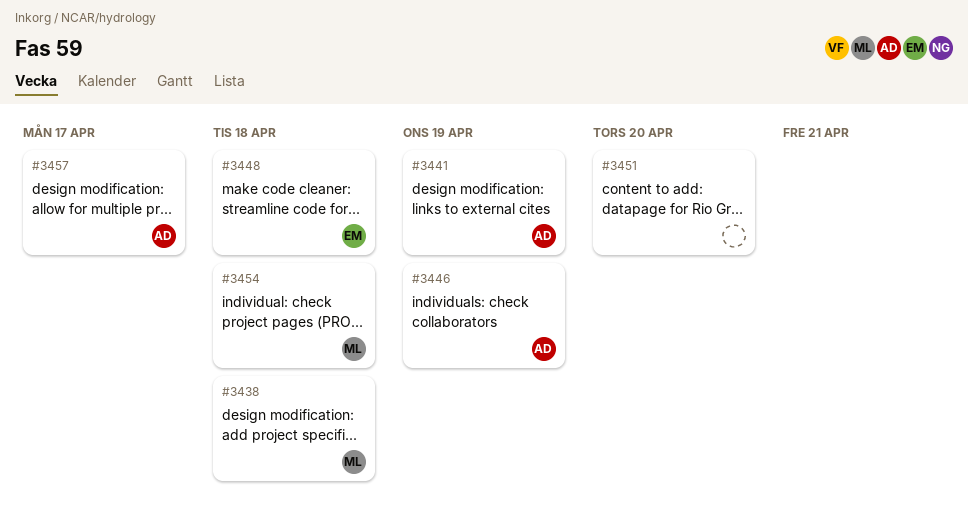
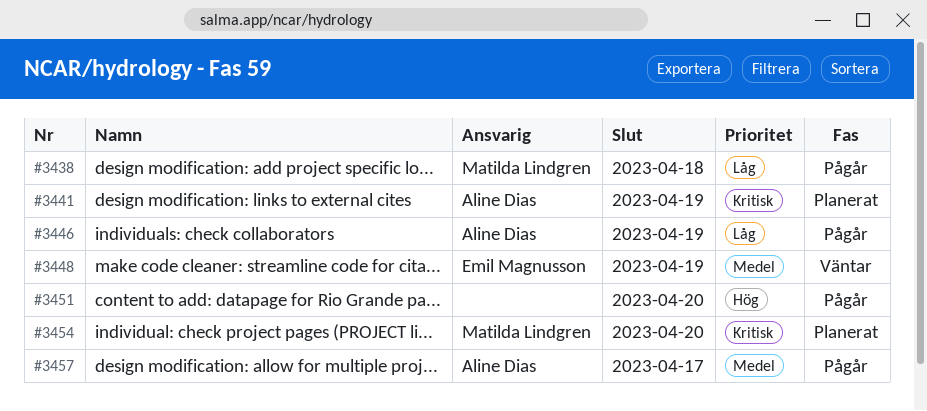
#3448, due: Apr 18 -> Apr 19
#3454, due: Apr 18 -> Apr 20

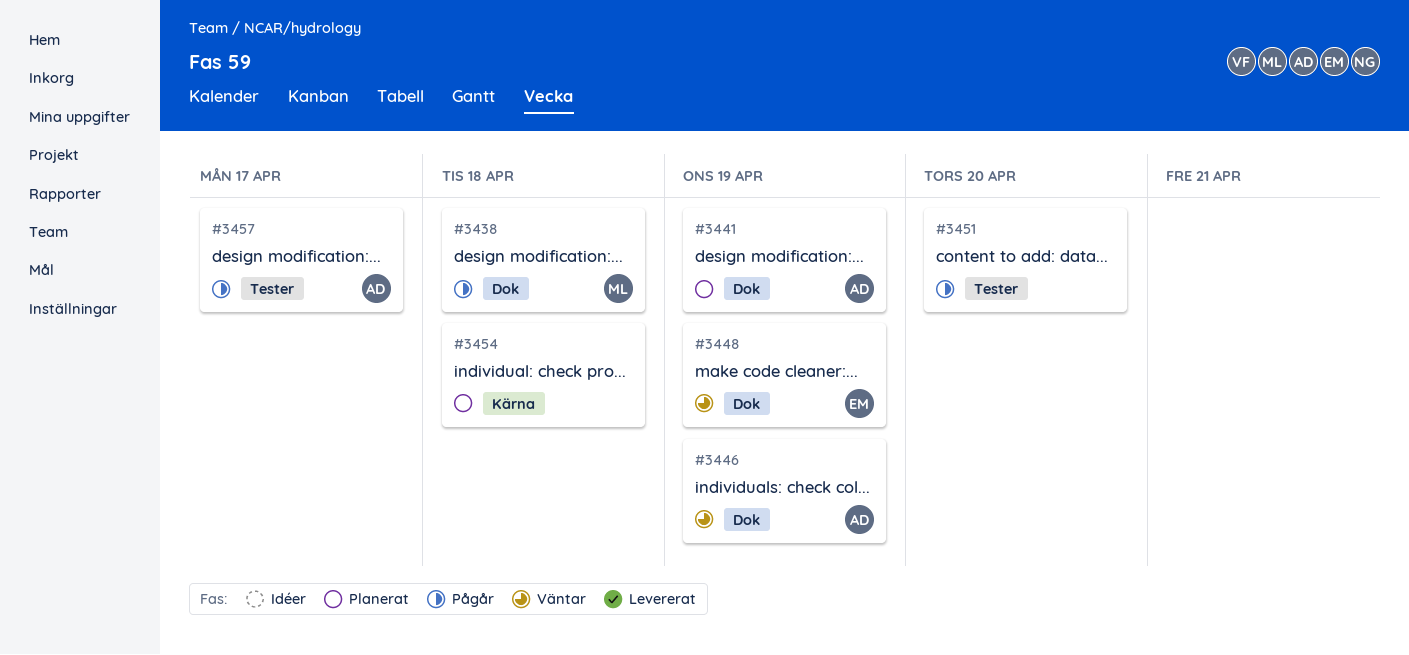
#3446, status: Pågår -> Väntar
#3454, owner: Matilda Lindgren -> none
#3454, due: Apr 20 -> Apr 18

